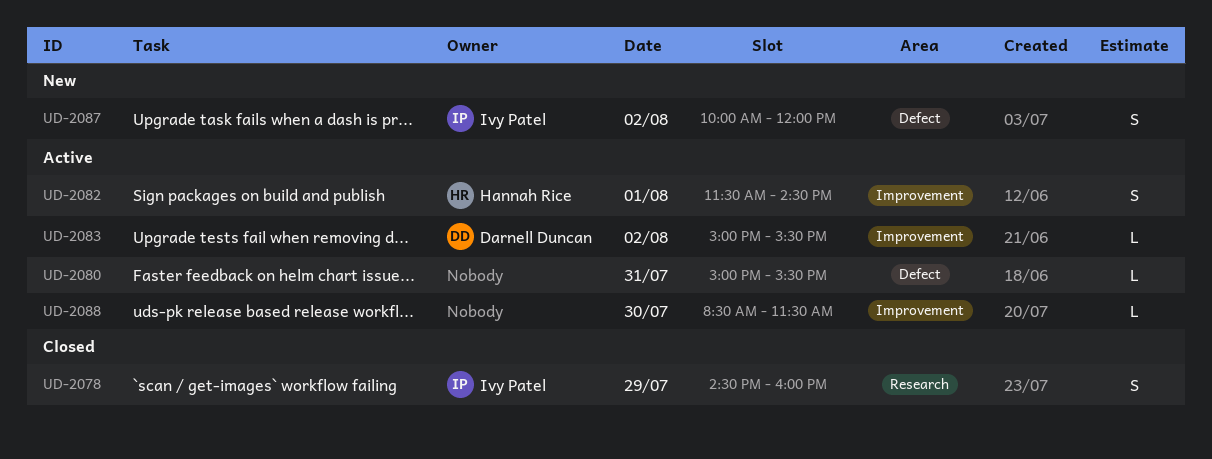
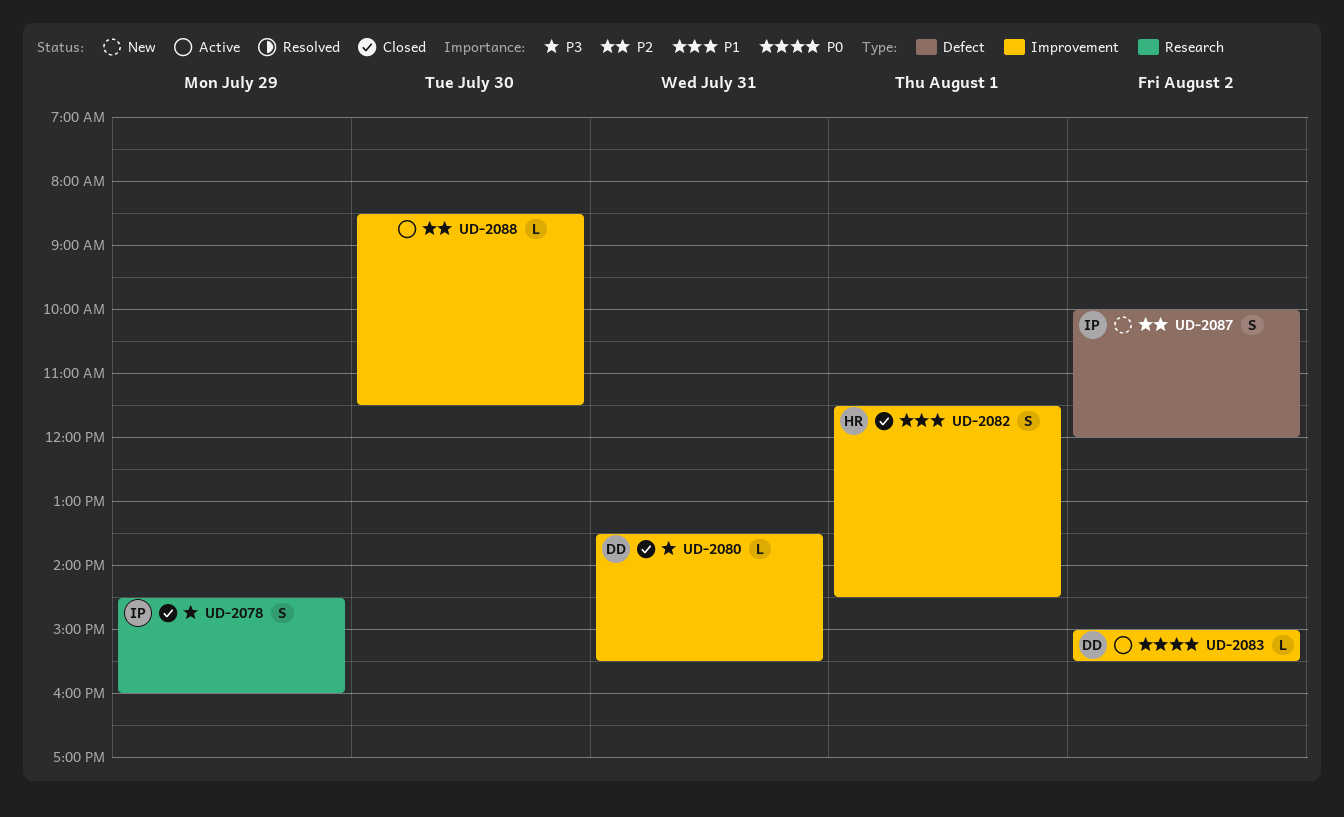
UD-2080, status: Active -> Closed
UD-2080, owner: none -> Darnell Duncan
UD-2080, label: Defect -> Improvement
UD-2080, begins: 15:00 -> 13:30
UD-2082, status: Active -> Closed

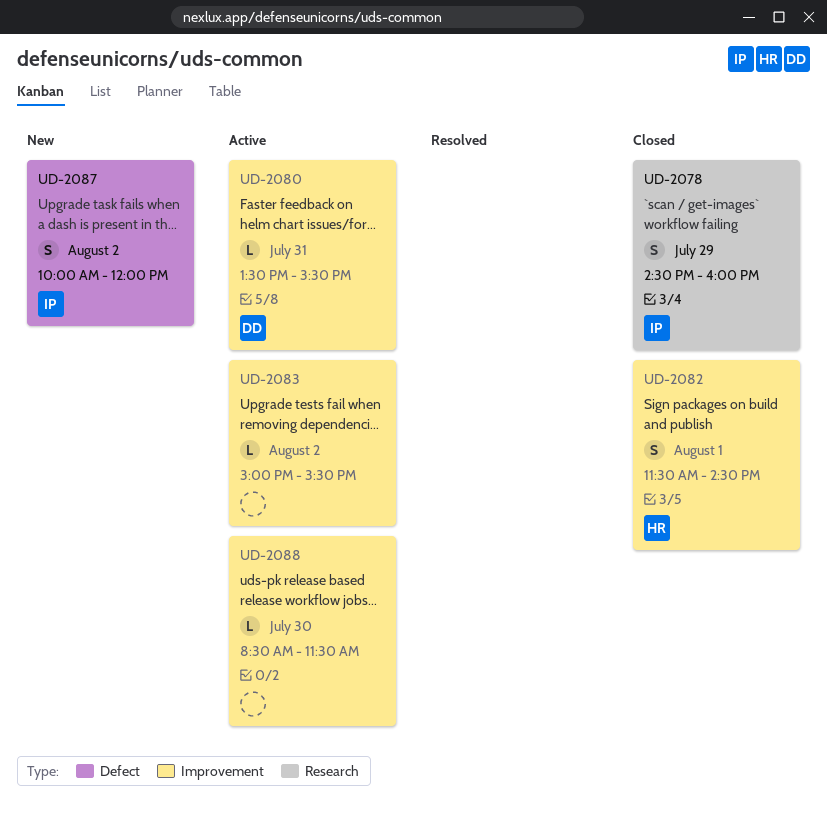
UD-2080, status: Closed -> Active
UD-2083, owner: DD -> none

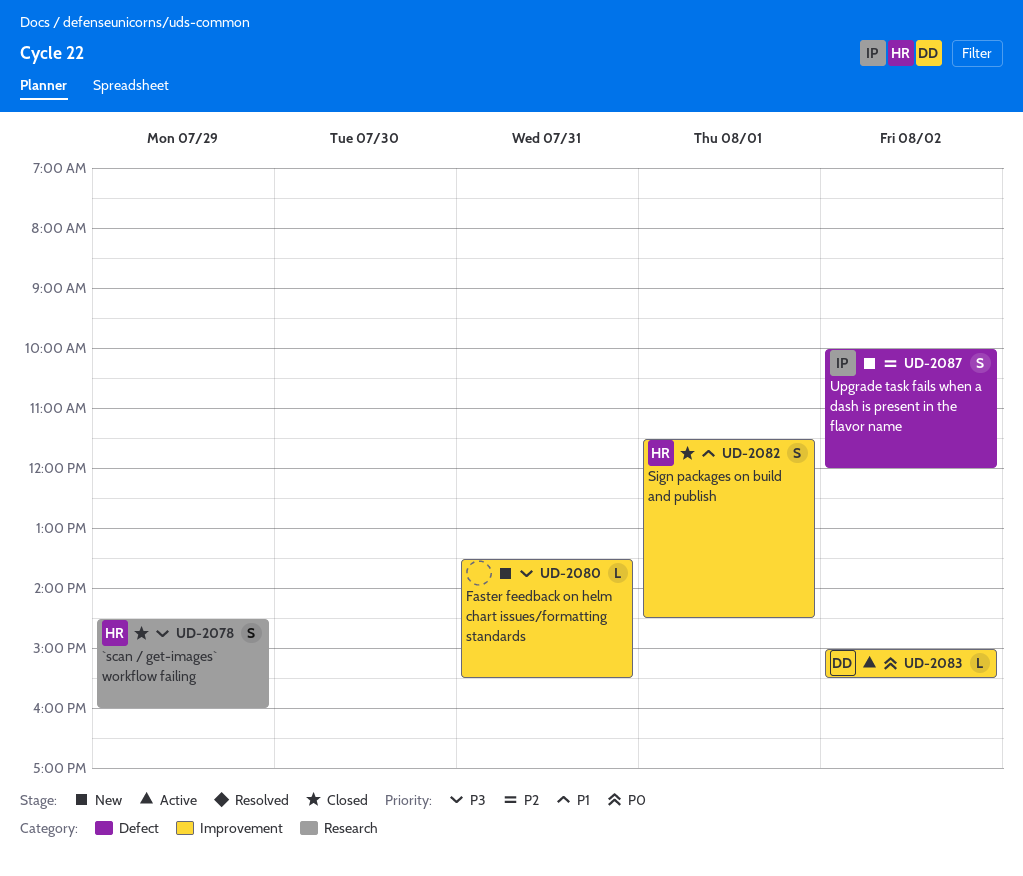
UD-2078, owner: IP -> HR
UD-2080, status: Active -> New
UD-2080, owner: DD -> none
UD-2083, owner: none -> DD
UD-2088: present -> none

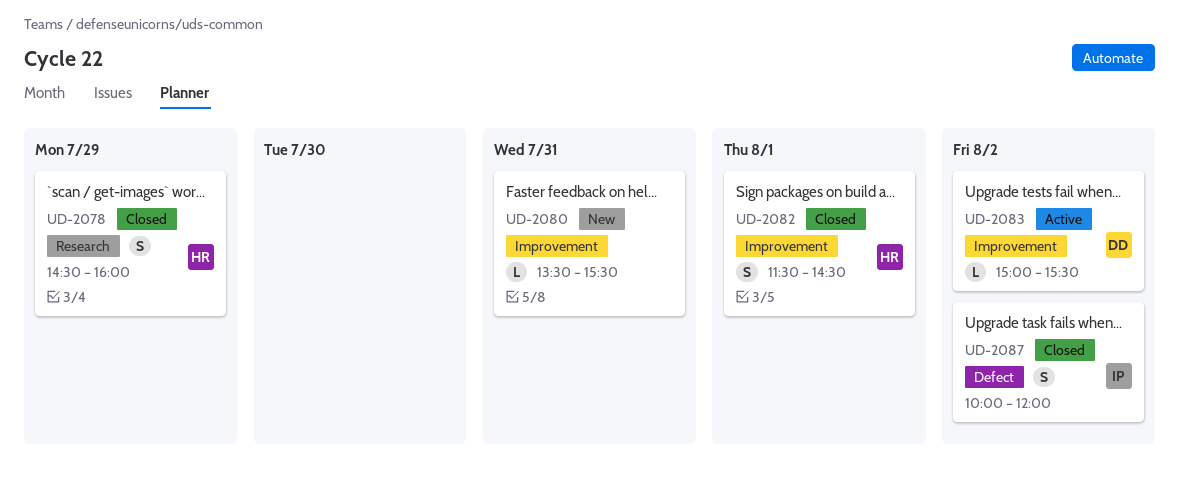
UD-2087, status: New -> Closed

